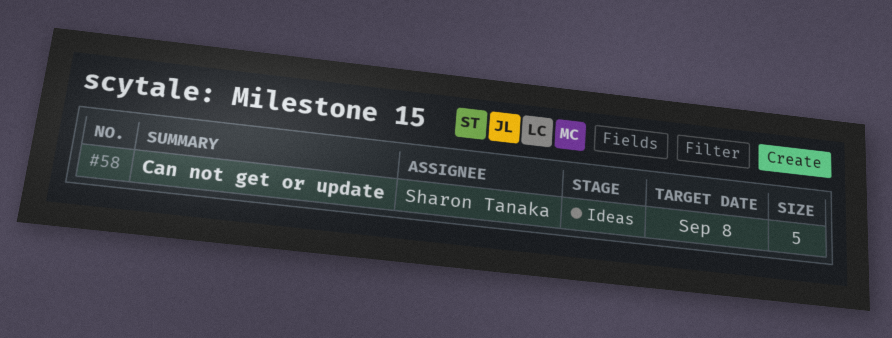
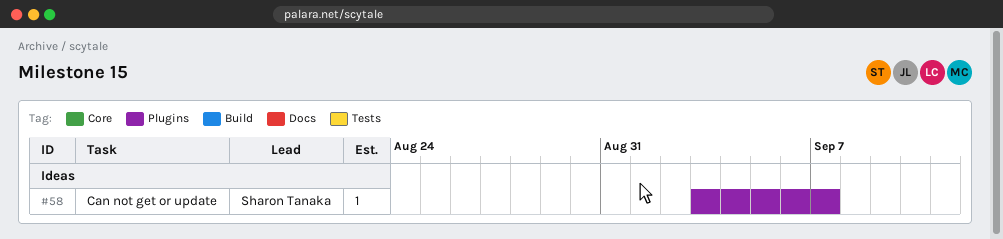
#58, estimate: 5 -> 1
#58, due: Sep 8 -> Sep 7

